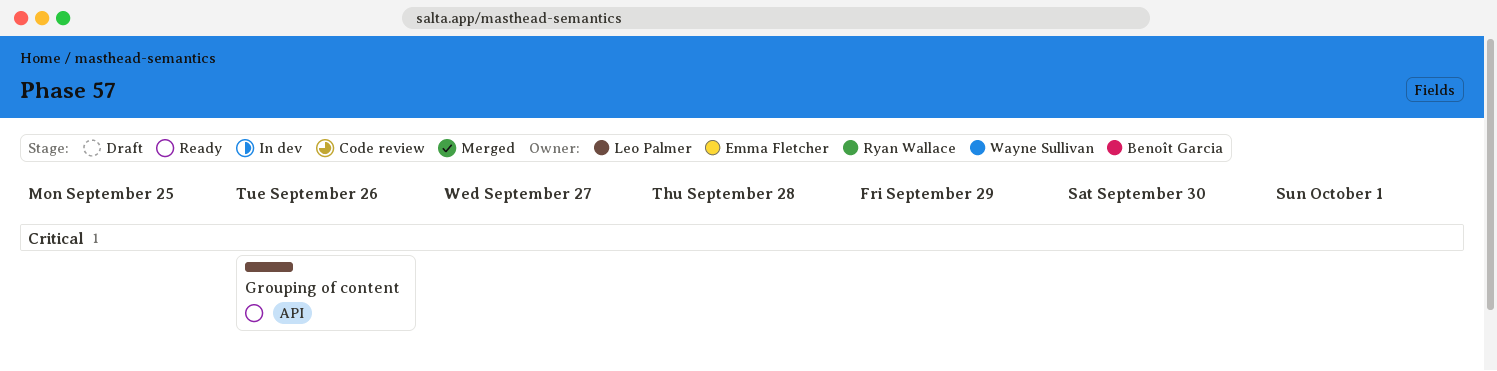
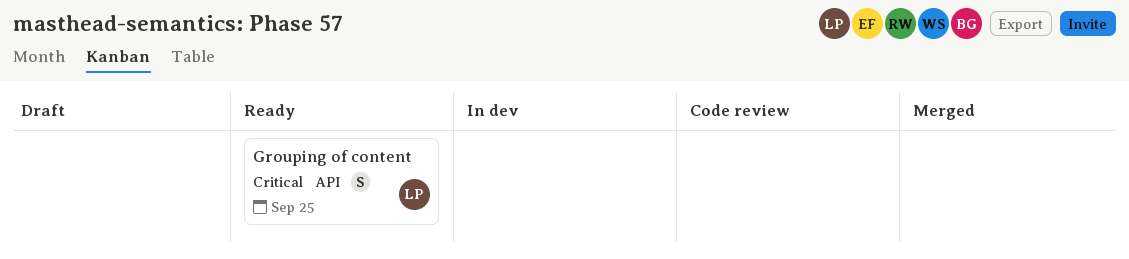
Grouping of content, due: Sep 26 -> Sep 25

